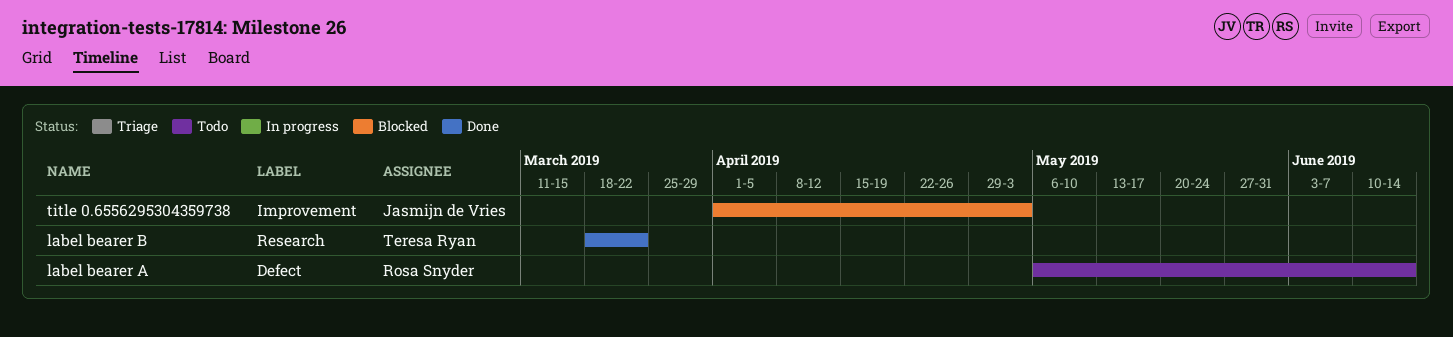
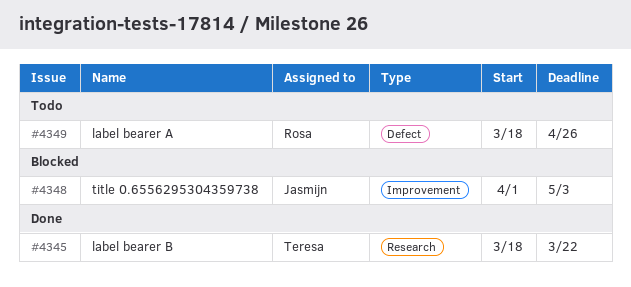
label bearer A, start: May 6 -> Mar 18
label bearer A, due: Jun 14 -> Apr 26

